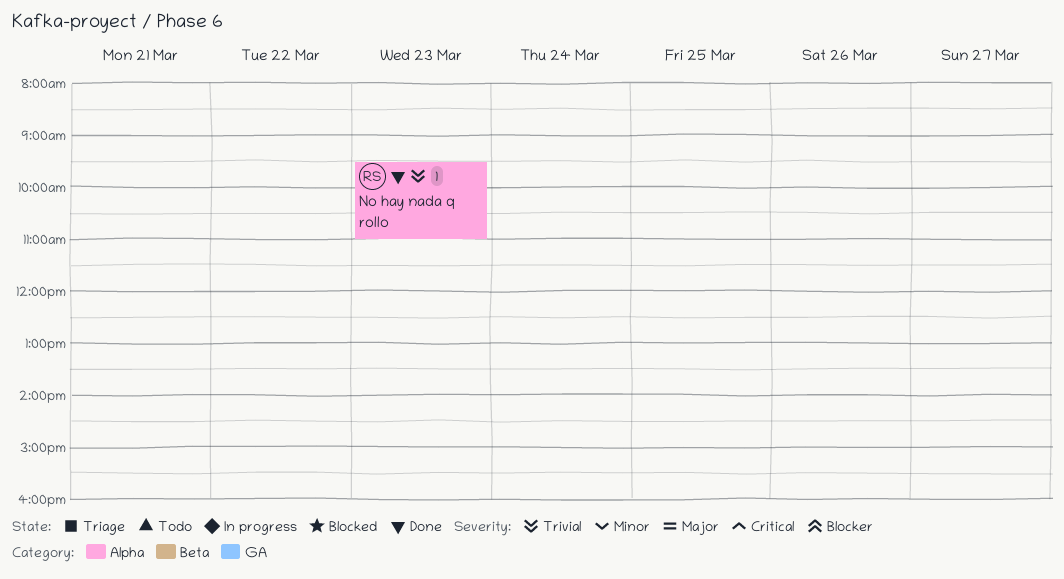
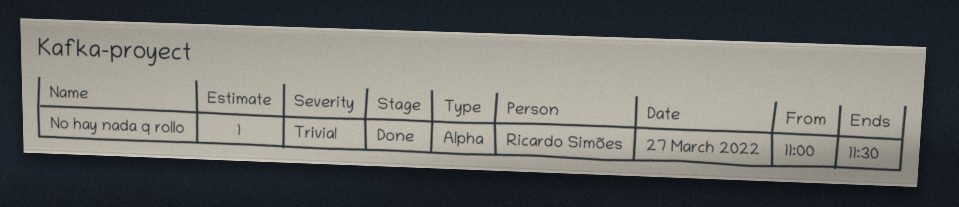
No hay nada q rollo, day: Mar 23 -> Mar 27
No hay nada q rollo, begins: 09:30 -> 11:00
No hay nada q rollo, ends: 11:00 -> 11:30

